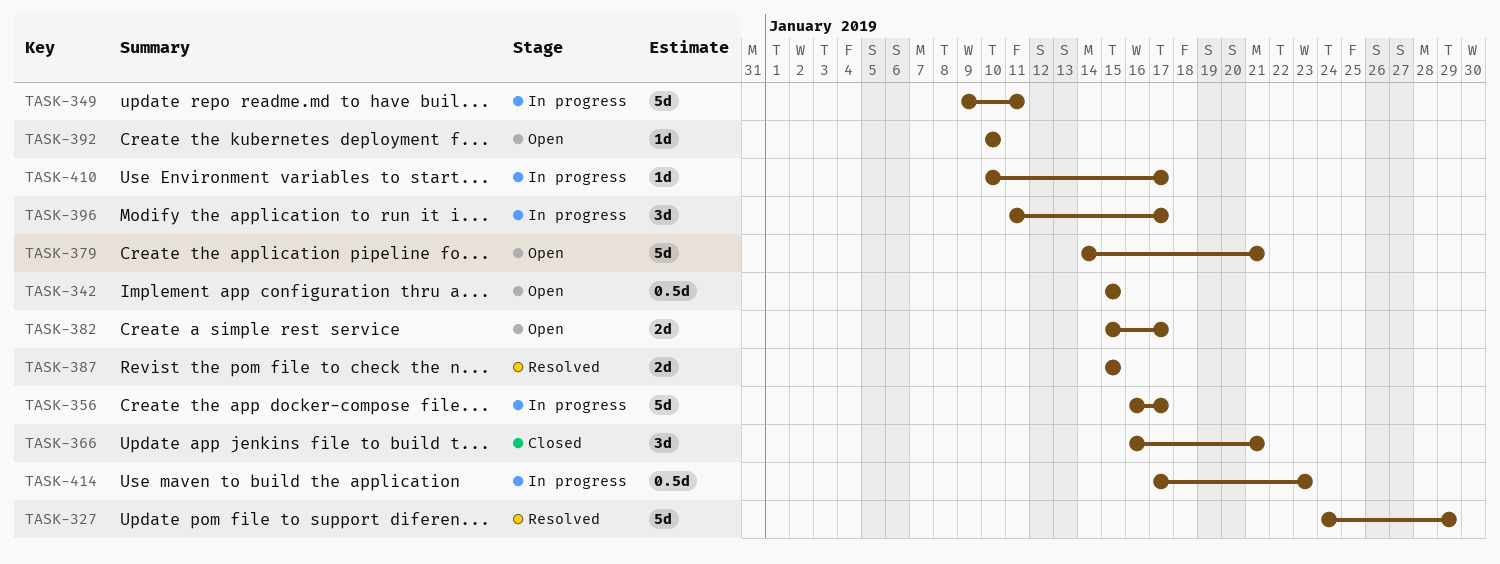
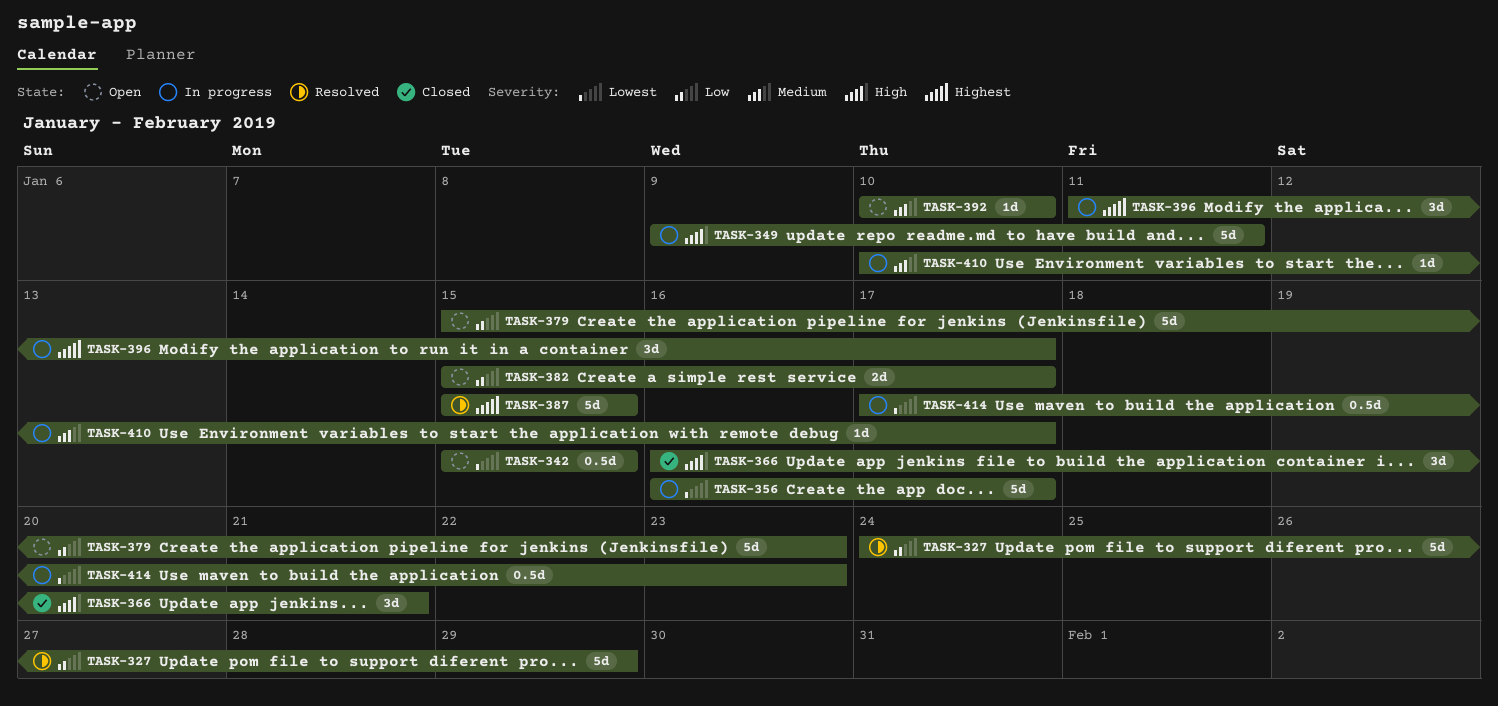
TASK-379, start: Jan 14 -> Jan 15
TASK-379, due: Jan 21 -> Jan 23
TASK-387, estimate: 2d -> 5d

